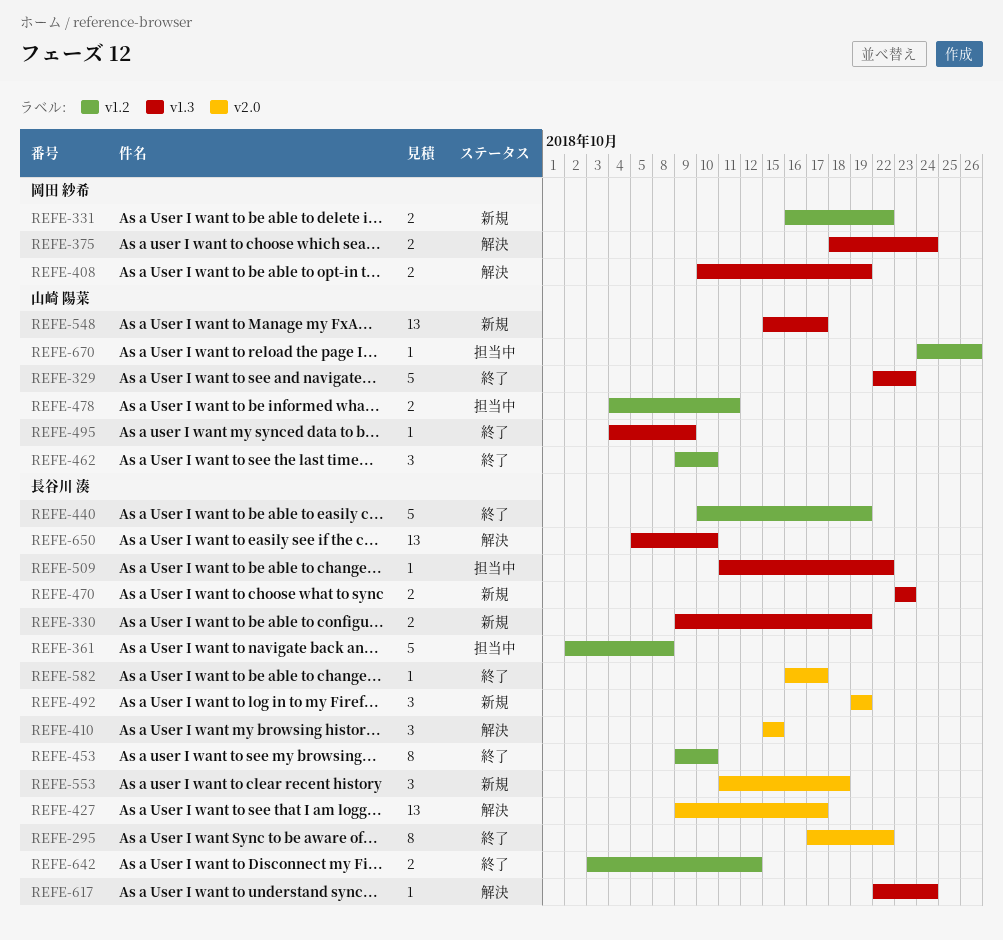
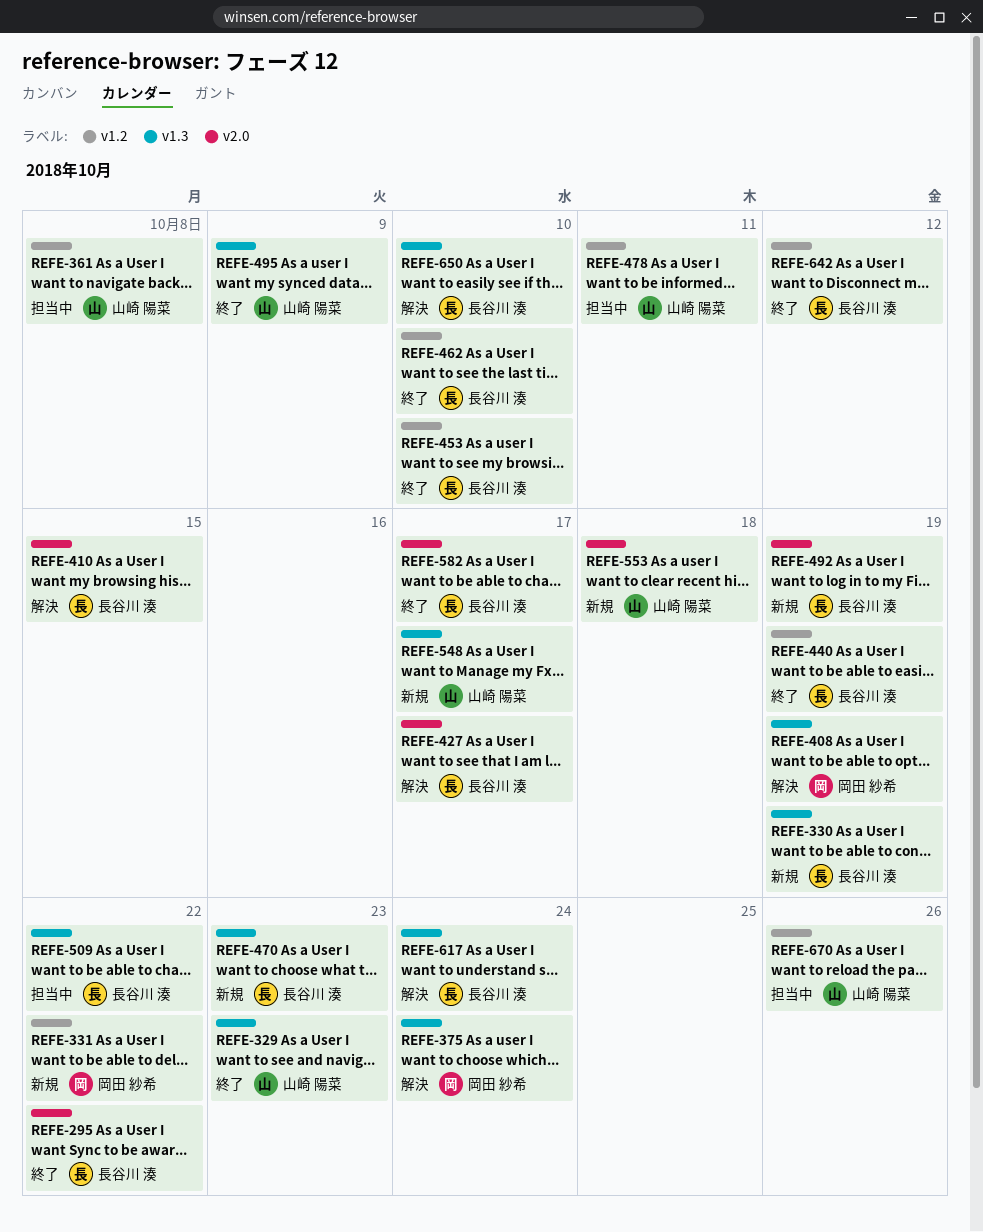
REFE-361, owner: 長谷川 湊 -> 山崎 陽菜
REFE-462, owner: 山崎 陽菜 -> 長谷川 湊
REFE-553, owner: 長谷川 湊 -> 山崎 陽菜

